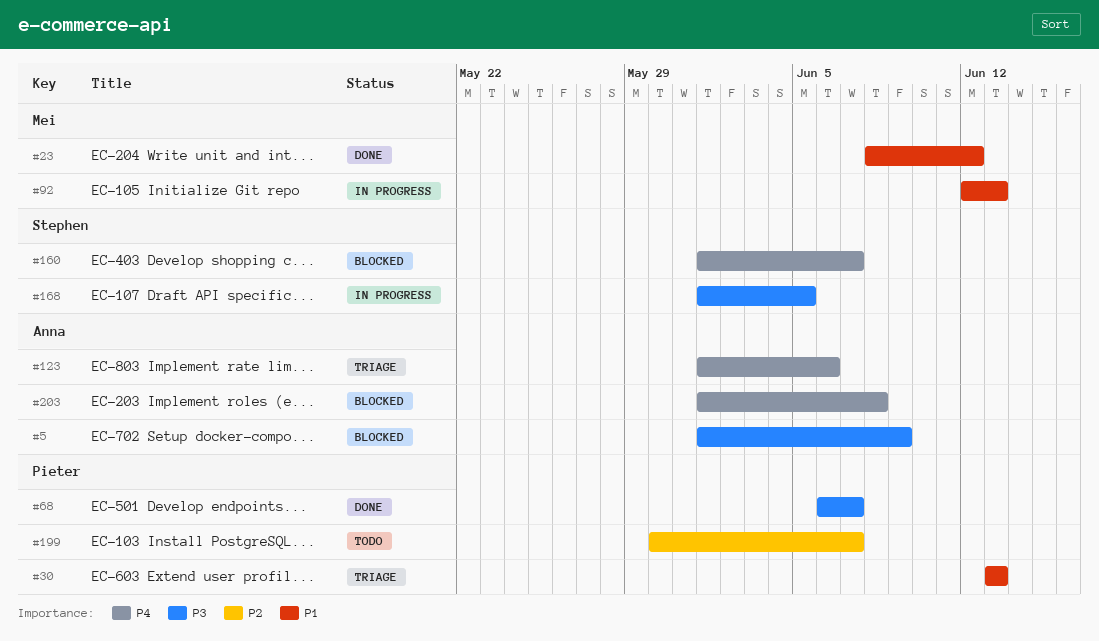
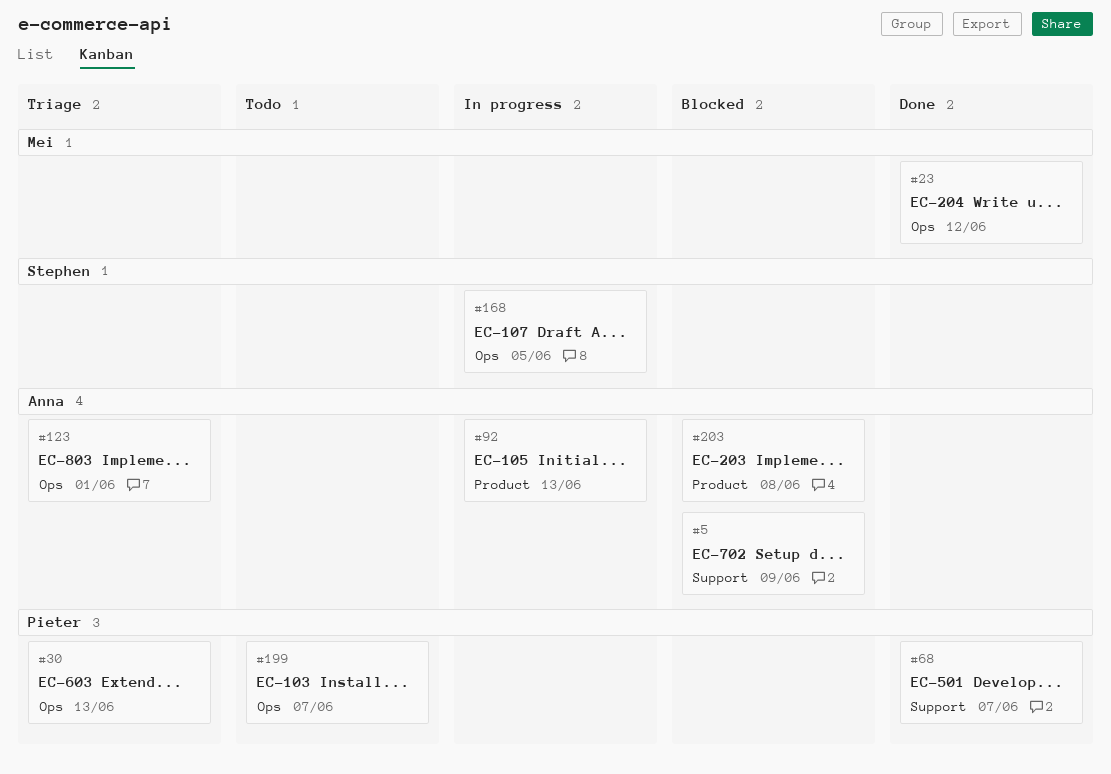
#92, owner: Mei -> Anna
#123, due: Jun 6 -> Jun 1
#160: present -> none

